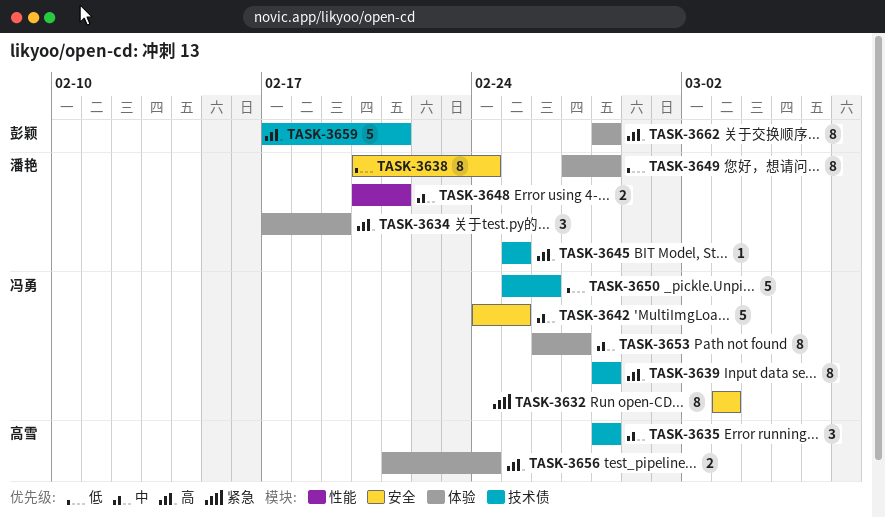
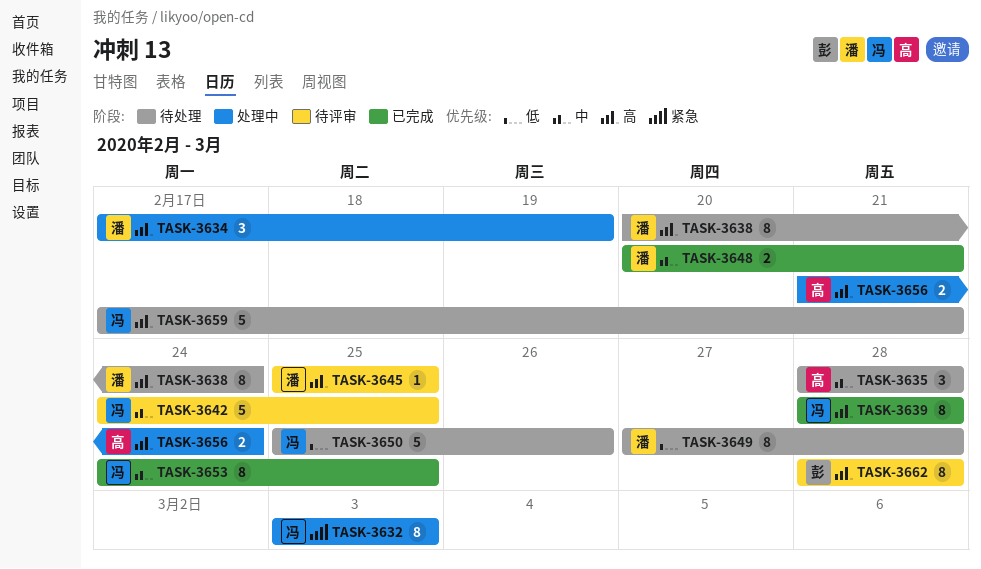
TASK-3638, priority: 低 -> 高
TASK-3653, start: Feb 26 -> Feb 24
TASK-3653, due: Feb 27 -> Feb 25
TASK-3659, owner: 彭颖 -> 冯勇

